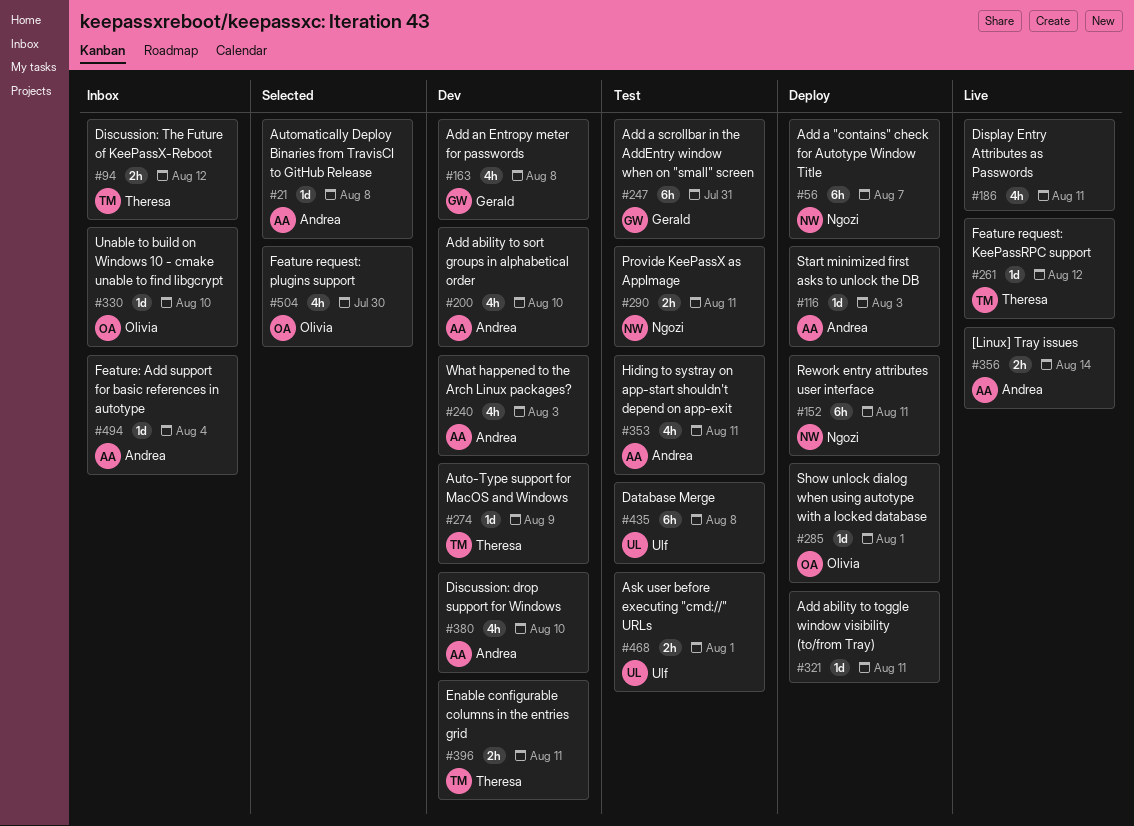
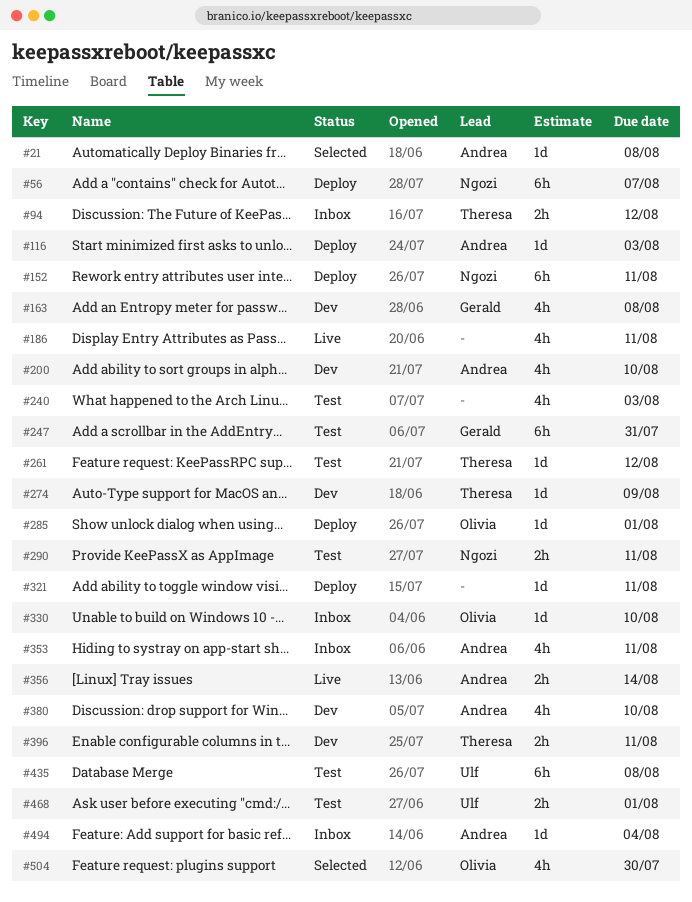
#240, status: Dev -> Test
#240, owner: Andrea -> none
#261, status: Live -> Test
#353, status: Test -> Inbox

